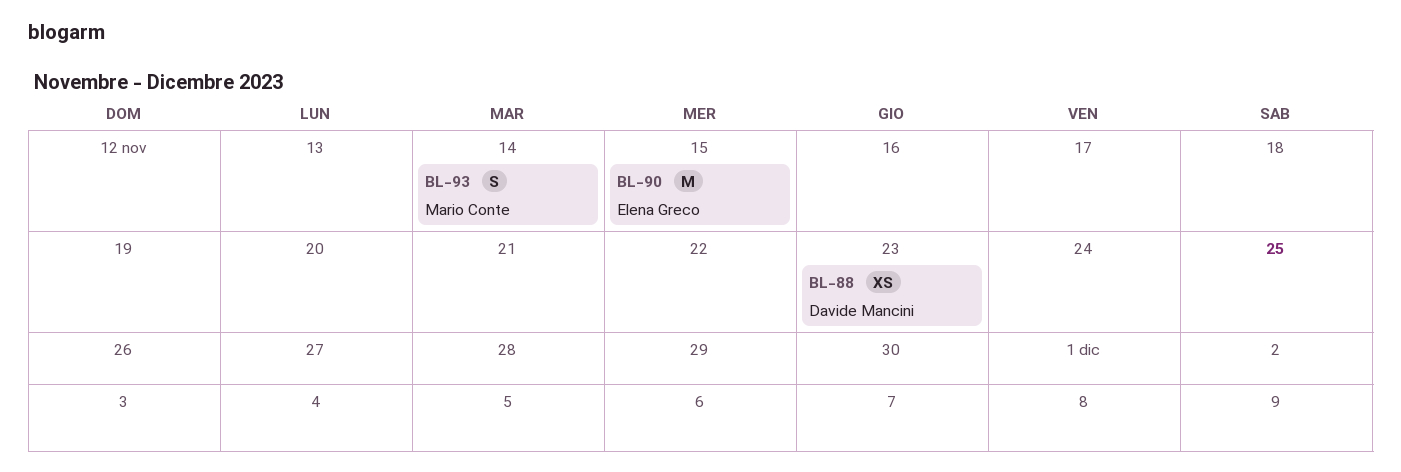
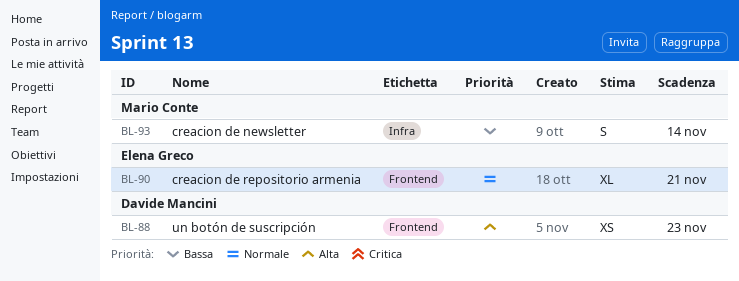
BL-90, estimate: M -> XL
BL-90, due: Nov 15 -> Nov 21

